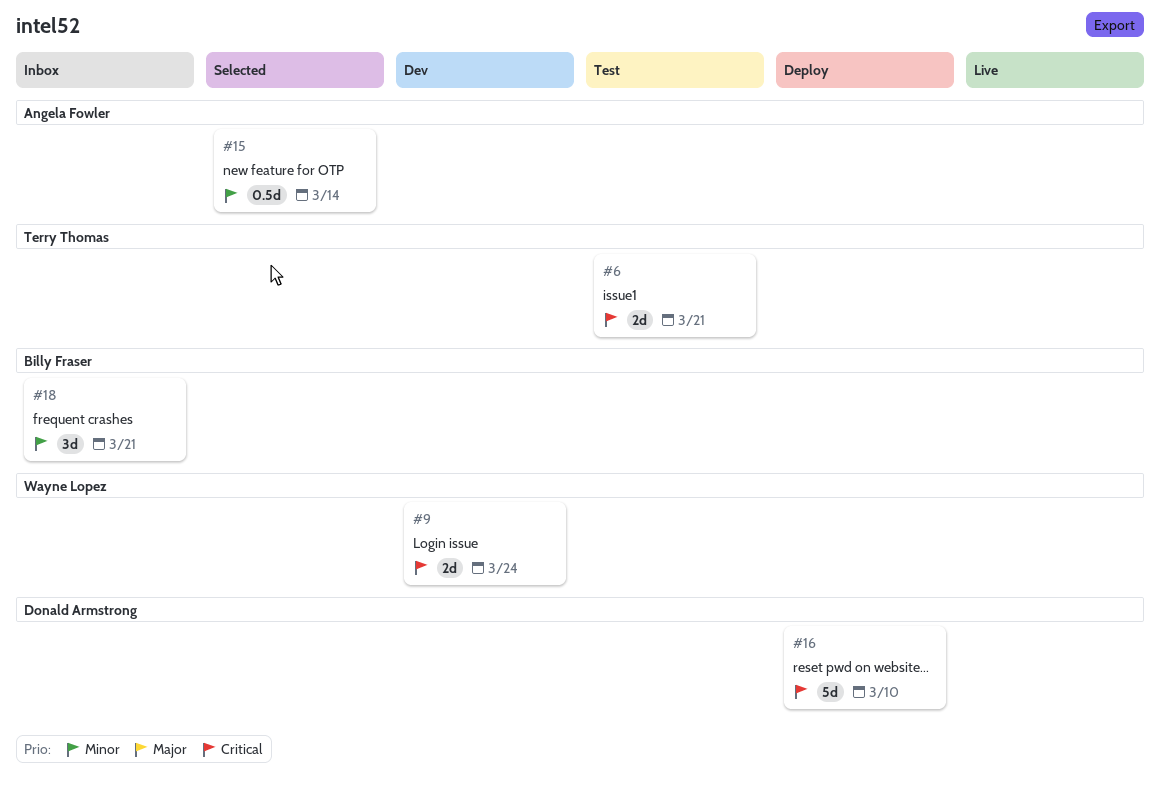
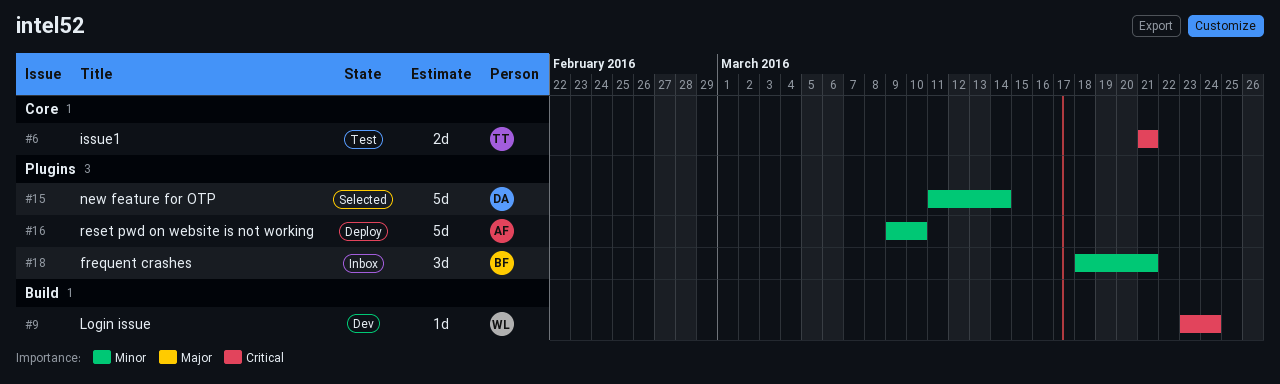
#9, estimate: 2d -> 1d
#15, owner: Angela Fowler -> Donald Armstrong
#15, estimate: 0.5d -> 5d
#16, owner: Donald Armstrong -> Angela Fowler
#16, priority: Critical -> Minor

